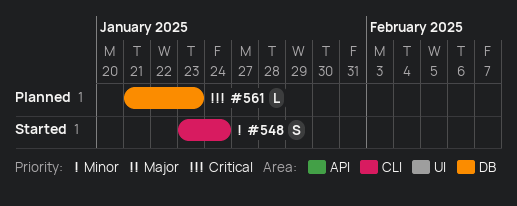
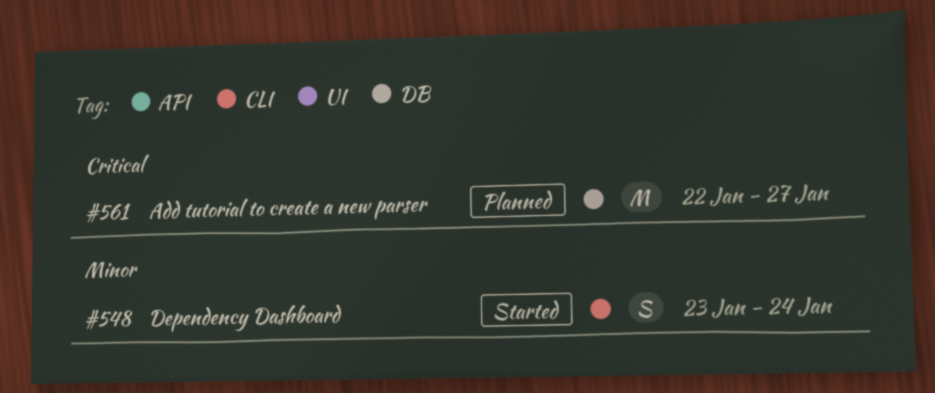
#561, estimate: L -> M
#561, start: Jan 21 -> Jan 22
#561, due: Jan 23 -> Jan 27

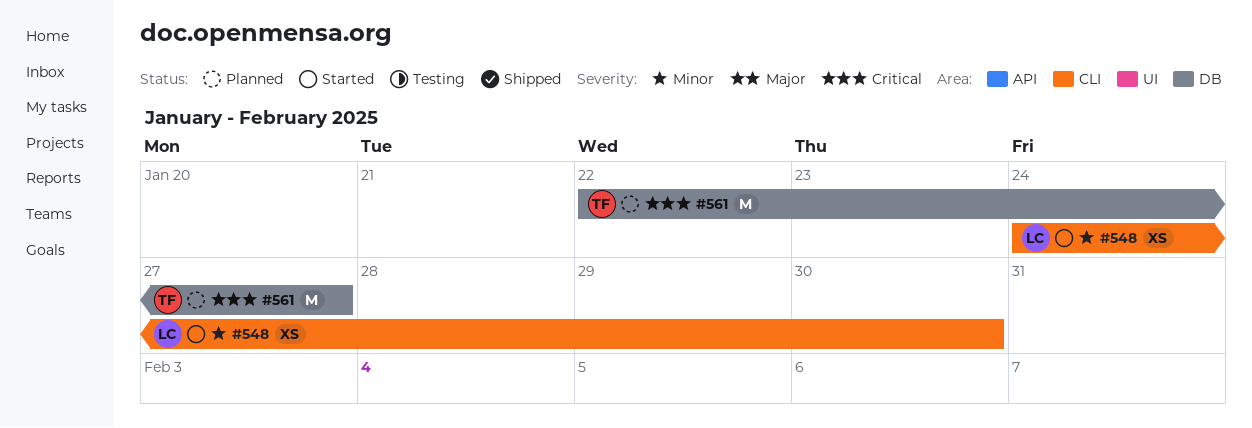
#548, estimate: S -> XS
#548, start: Jan 23 -> Jan 24
#548, due: Jan 24 -> Jan 30

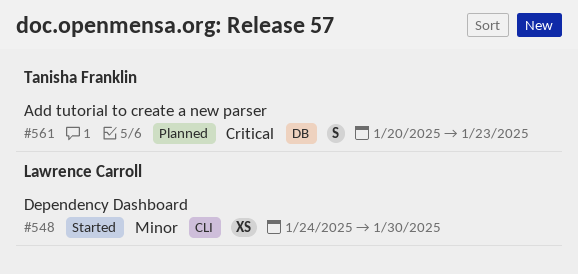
#561, estimate: M -> S
#561, start: Jan 22 -> Jan 20
#561, due: Jan 27 -> Jan 23

